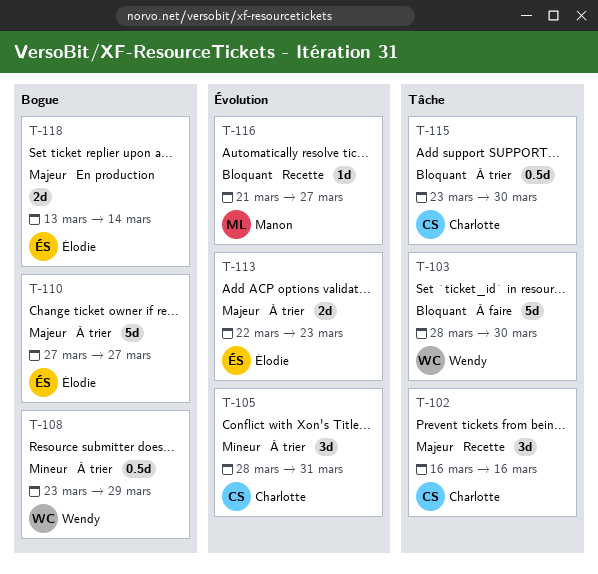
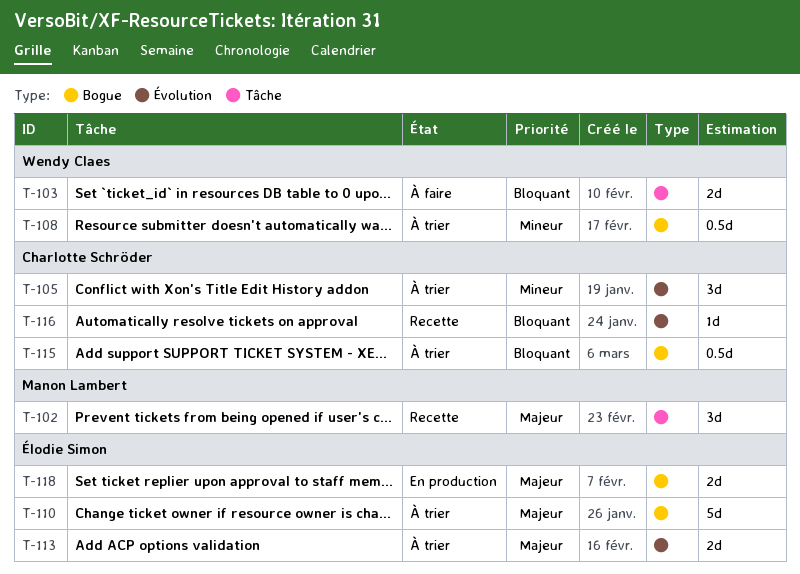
T-102, owner: Charlotte Schröder -> Manon Lambert
T-103, estimate: 5d -> 2d
T-115, label: Tâche -> Bogue
T-116, owner: Manon Lambert -> Charlotte Schröder

